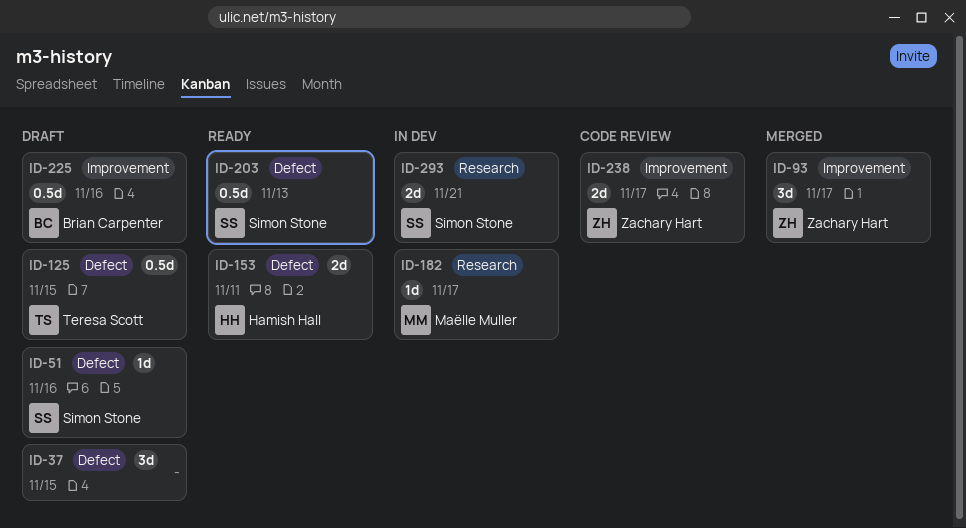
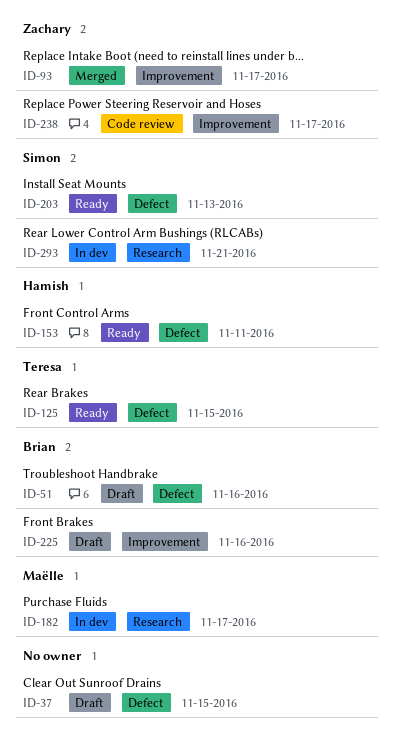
ID-51, owner: Simon Stone -> Brian Carpenter
ID-125, status: Draft -> Ready

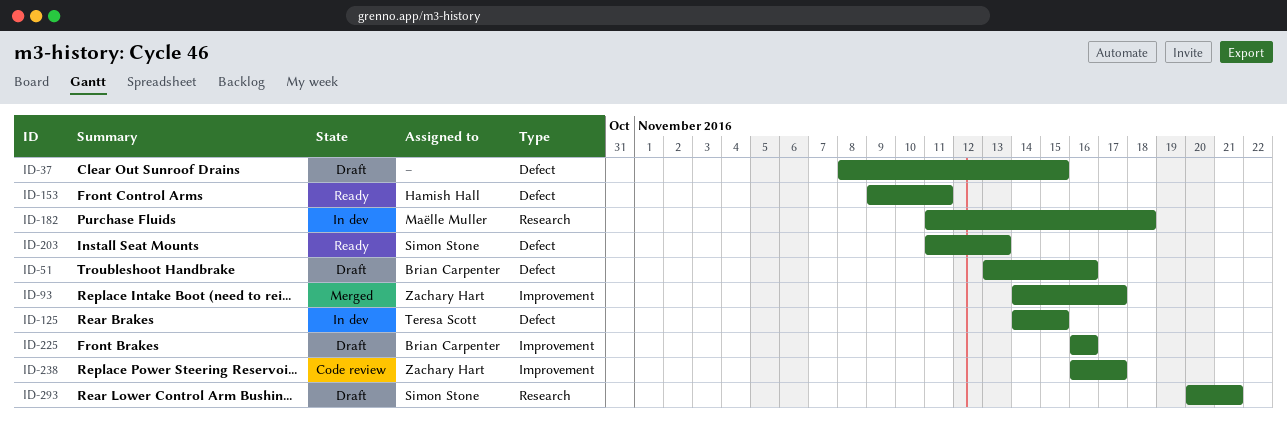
ID-125, status: Ready -> In dev
ID-182, due: Nov 17 -> Nov 18
ID-293, status: In dev -> Draft

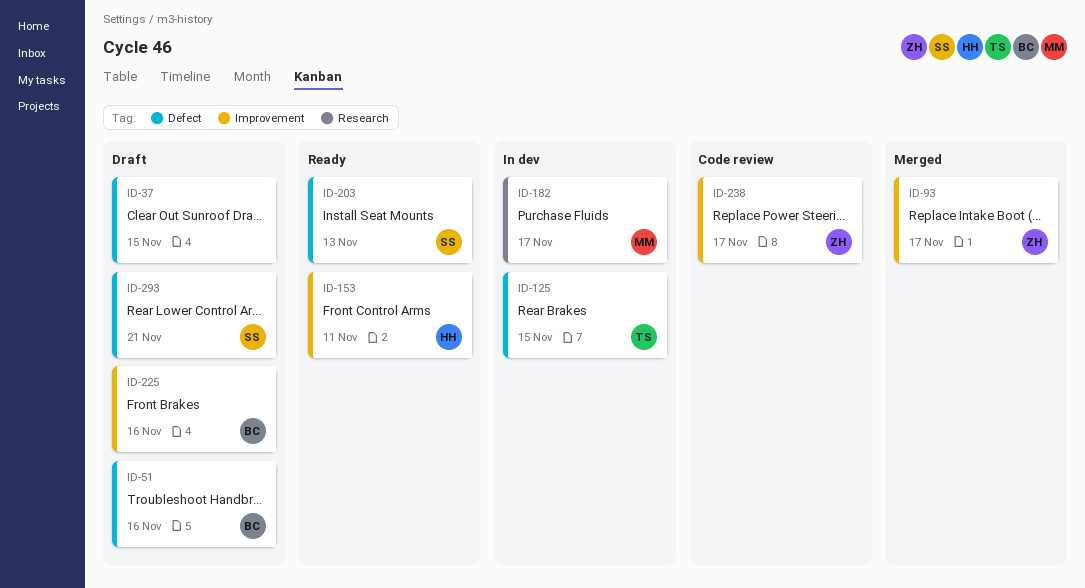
ID-153, label: Defect -> Improvement
ID-182, due: Nov 18 -> Nov 17
ID-293, label: Research -> Defect

